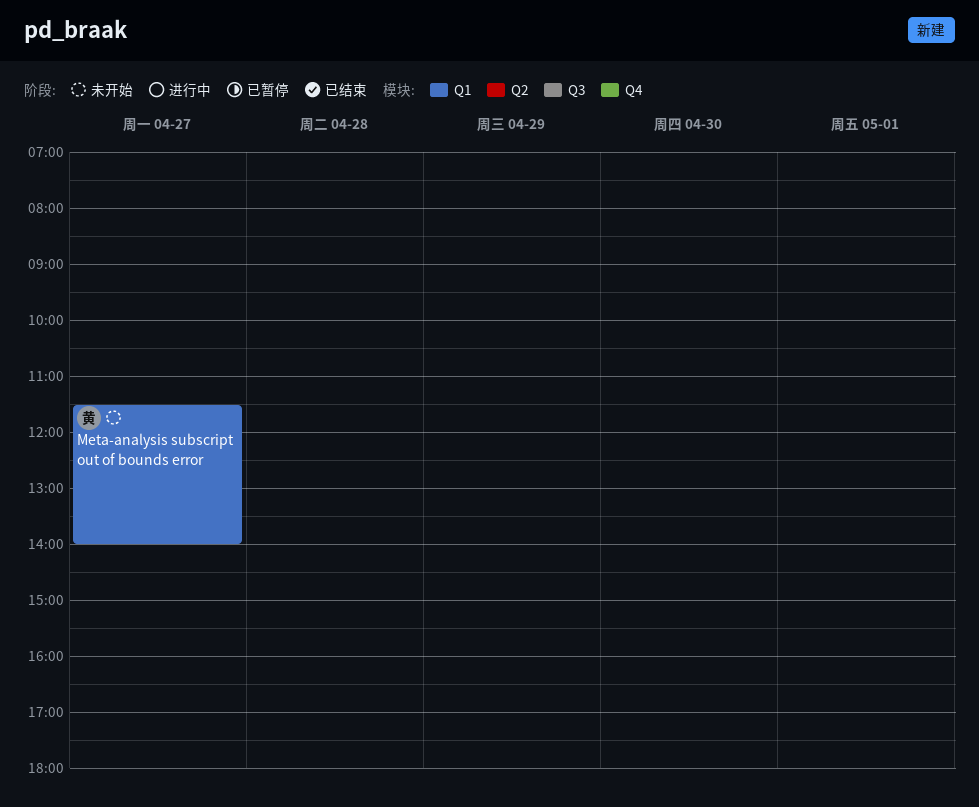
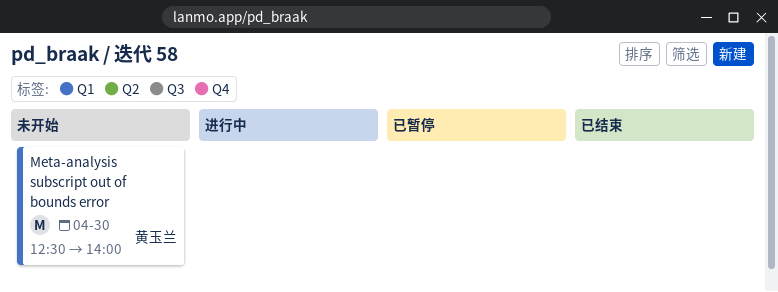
Meta-analysis subscript out of bounds error, day: Apr 27 -> Apr 30
Meta-analysis subscript out of bounds error, begins: 11:30 -> 12:30

